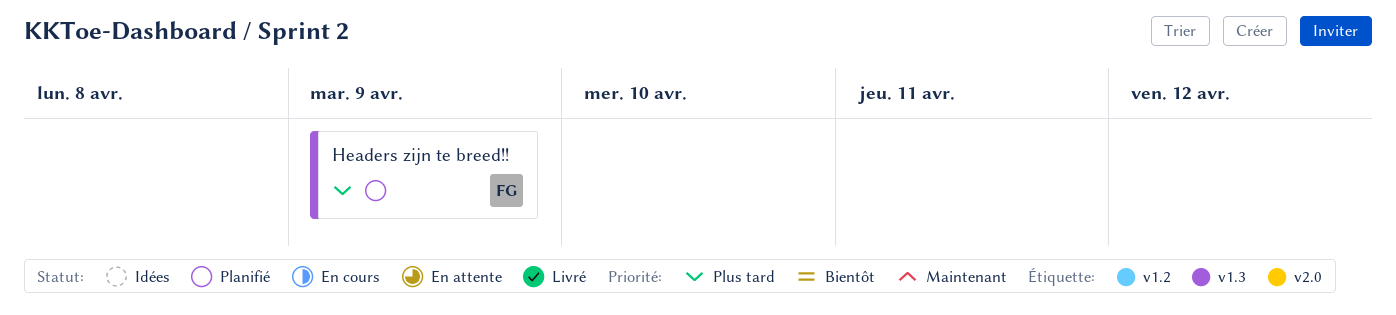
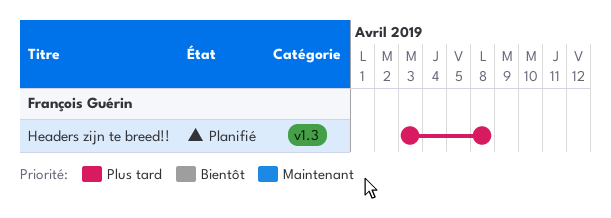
Headers zijn te breed!!, due: Apr 9 -> Apr 8

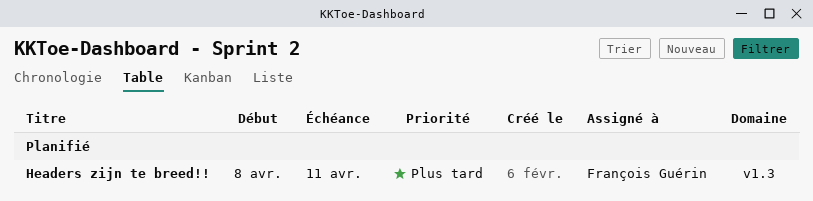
Headers zijn te breed!!, start: Apr 3 -> Apr 8
Headers zijn te breed!!, due: Apr 8 -> Apr 11

